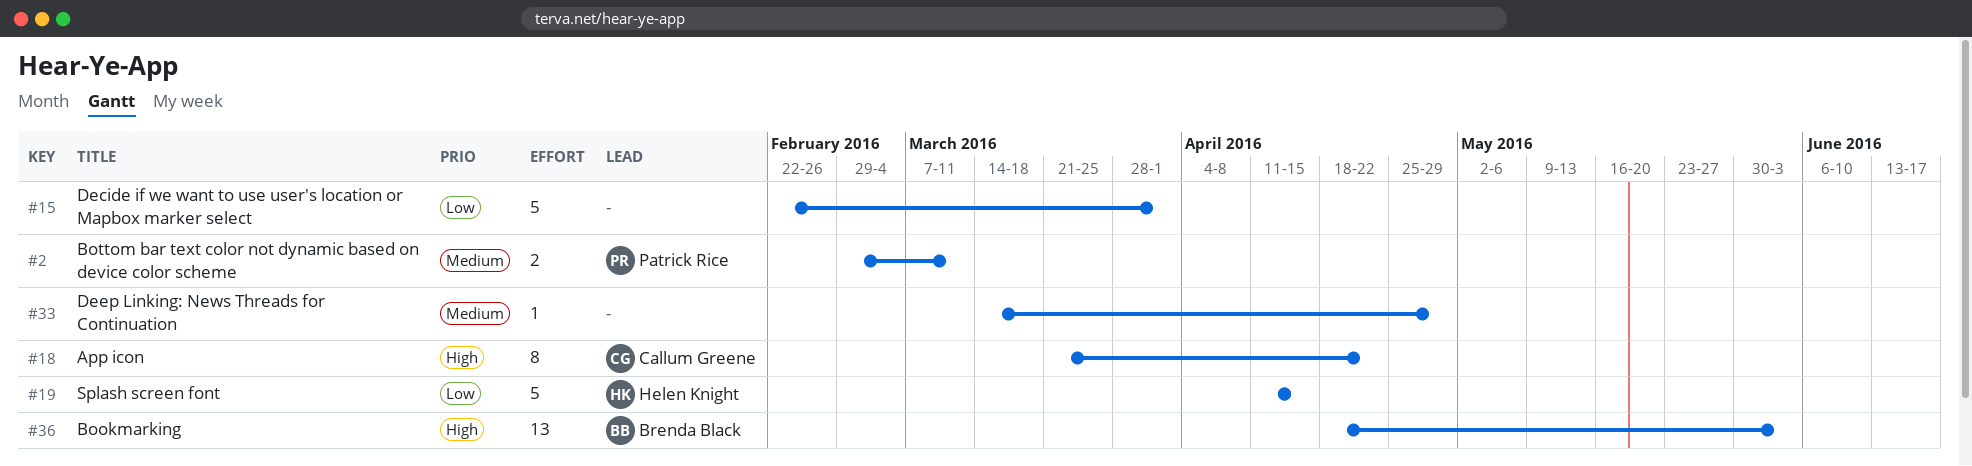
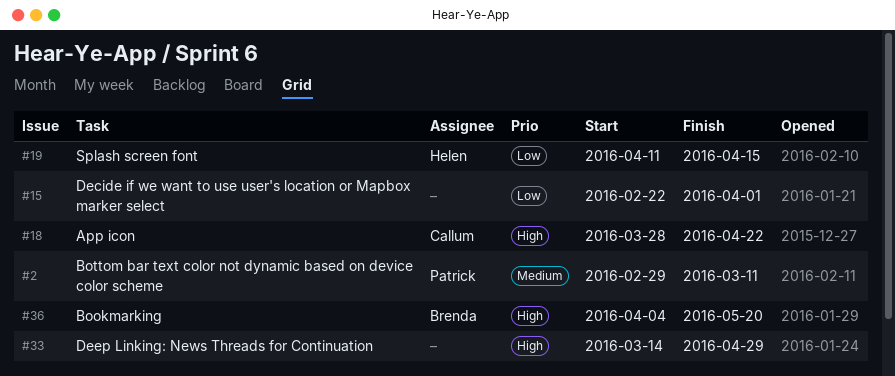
#18, start: Mar 21 -> Mar 28
#33, priority: Medium -> High
#36, start: Apr 18 -> Apr 4
#36, due: Jun 3 -> May 20

